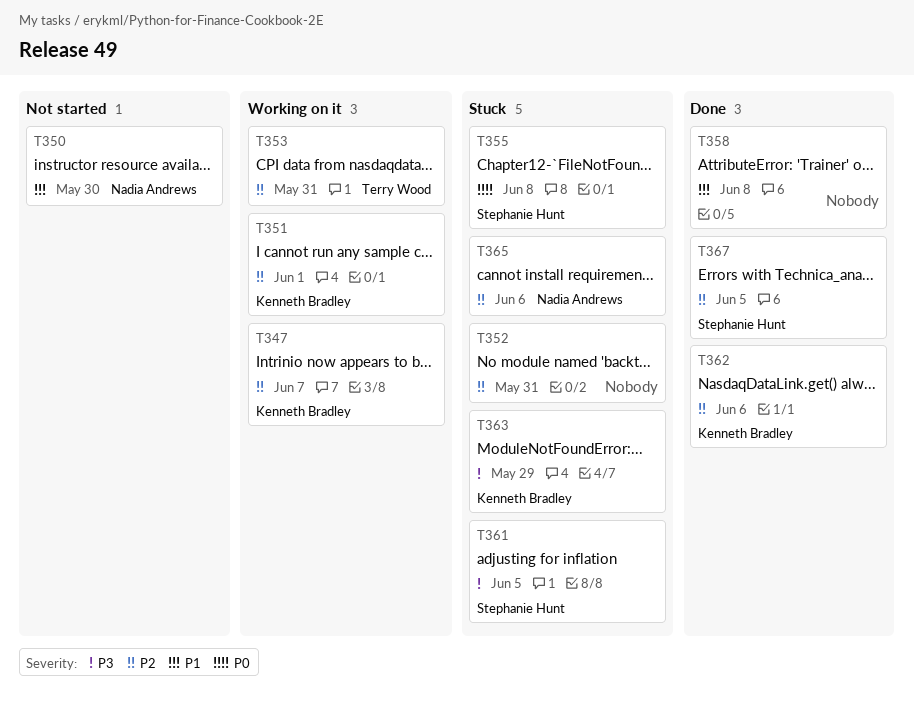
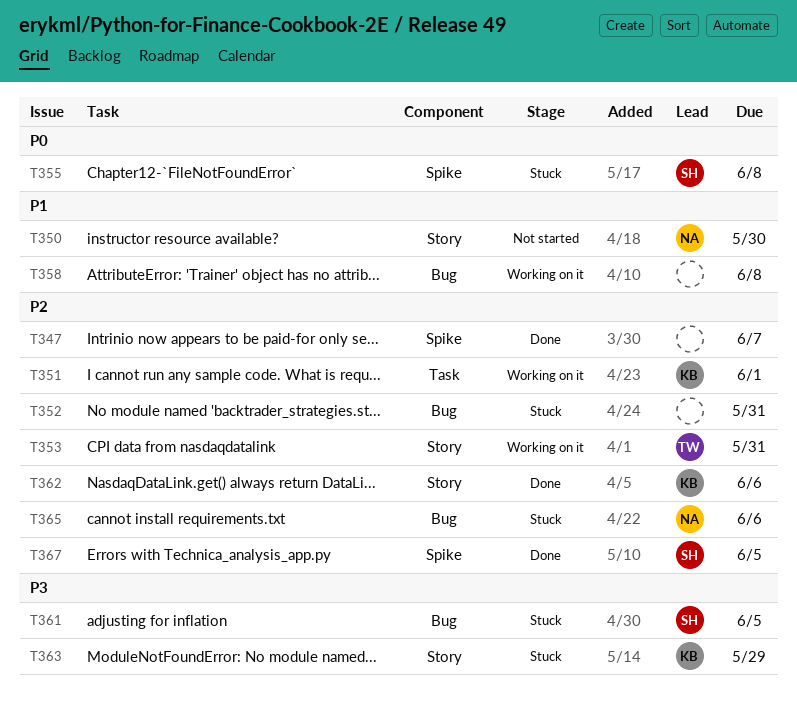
T347, status: Working on it -> Done
T347, owner: Kenneth Bradley -> none
T358, status: Done -> Working on it

